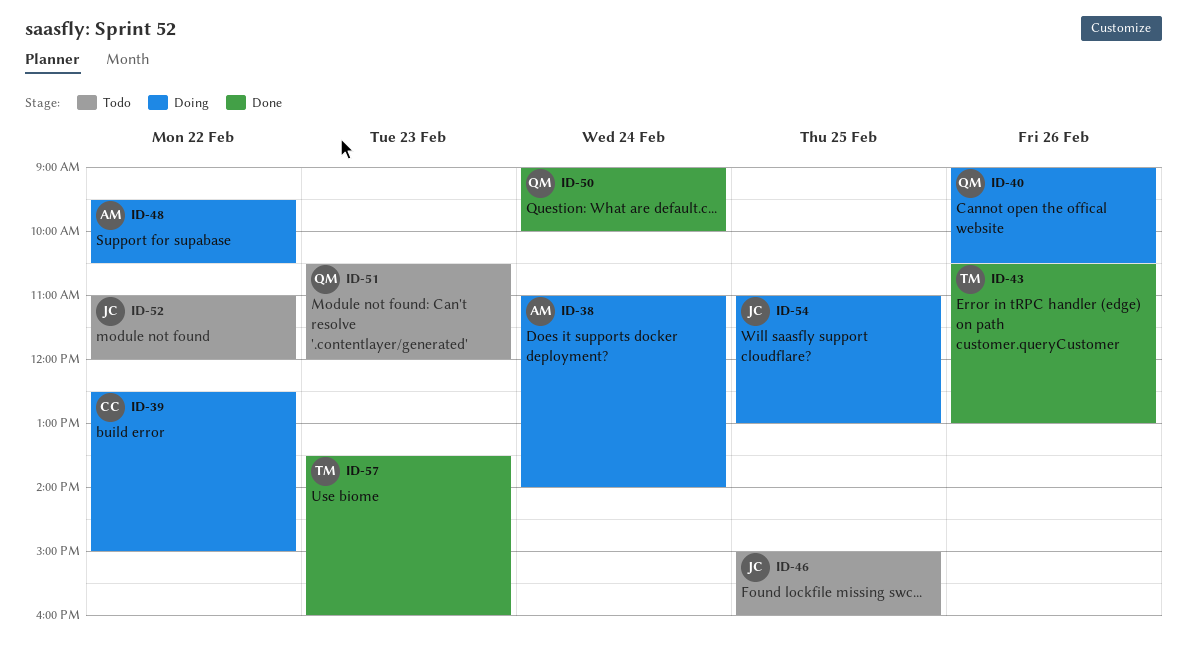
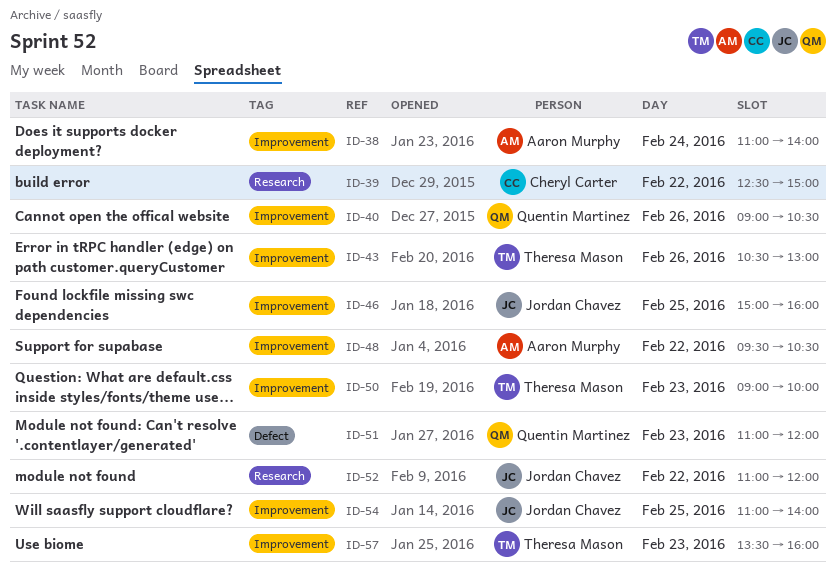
ID-50, owner: Quentin Martinez -> Theresa Mason
ID-50, day: Feb 24 -> Feb 23
ID-51, begins: 10:30 -> 11:00
ID-54, ends: 13:00 -> 14:00

